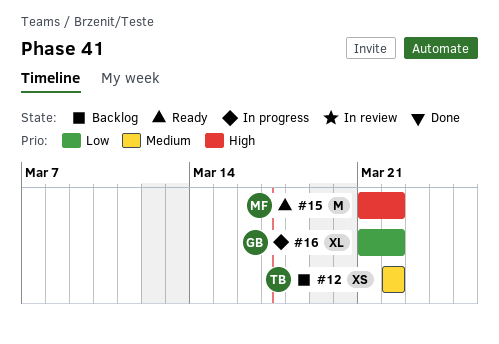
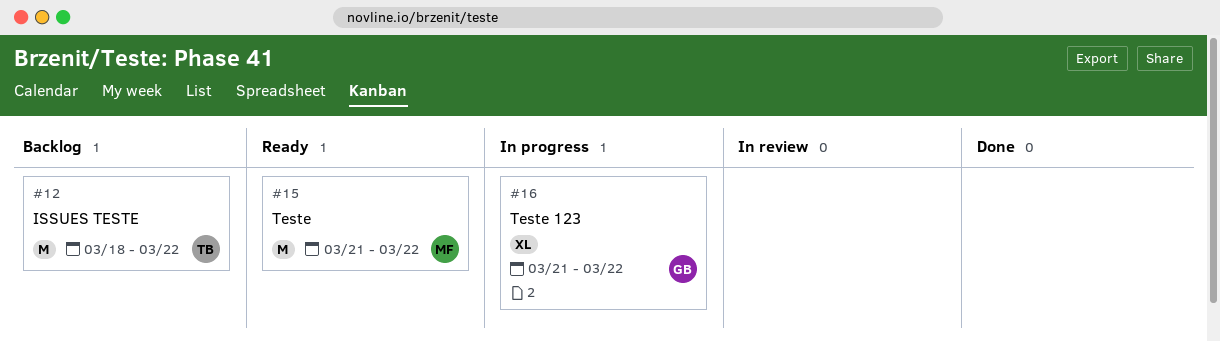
#12, estimate: XS -> M
#12, start: Mar 22 -> Mar 18

